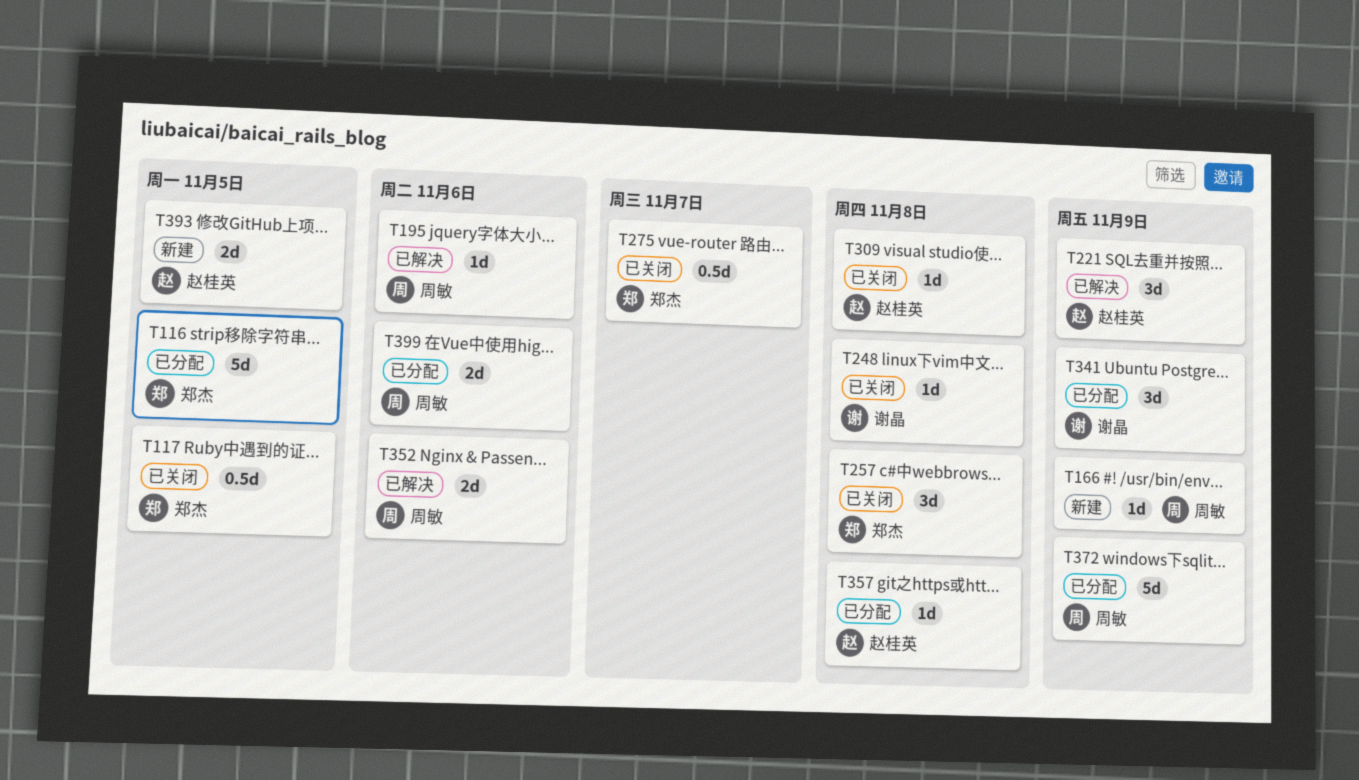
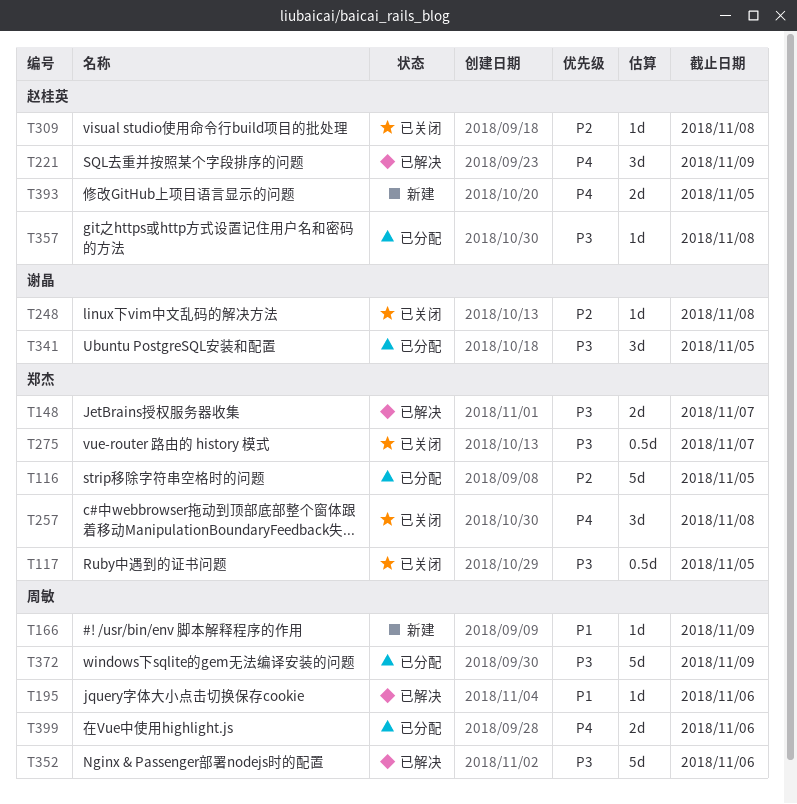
T148: none -> present
T341, due: Nov 9 -> Nov 5
T352, estimate: 2d -> 5d

